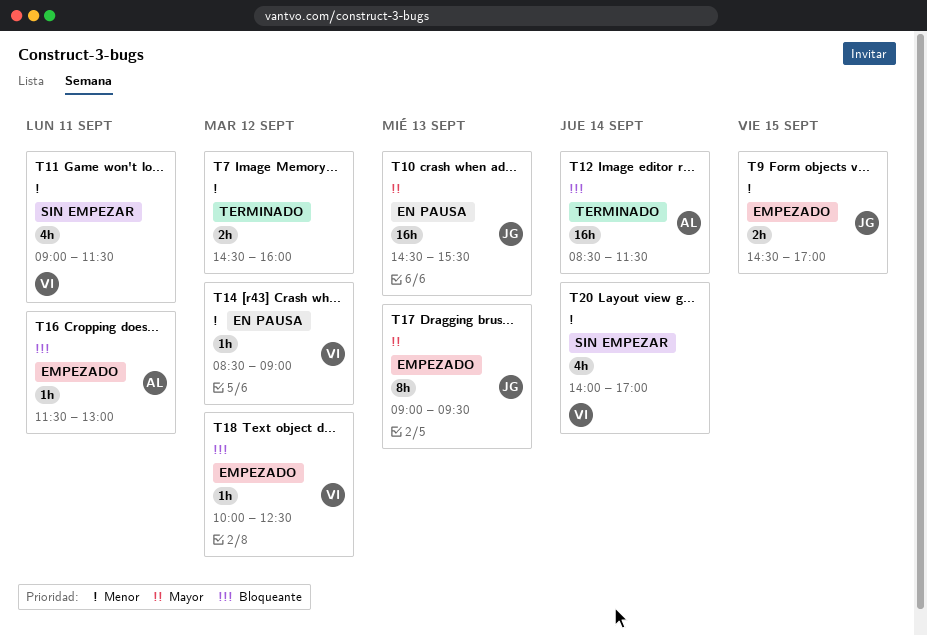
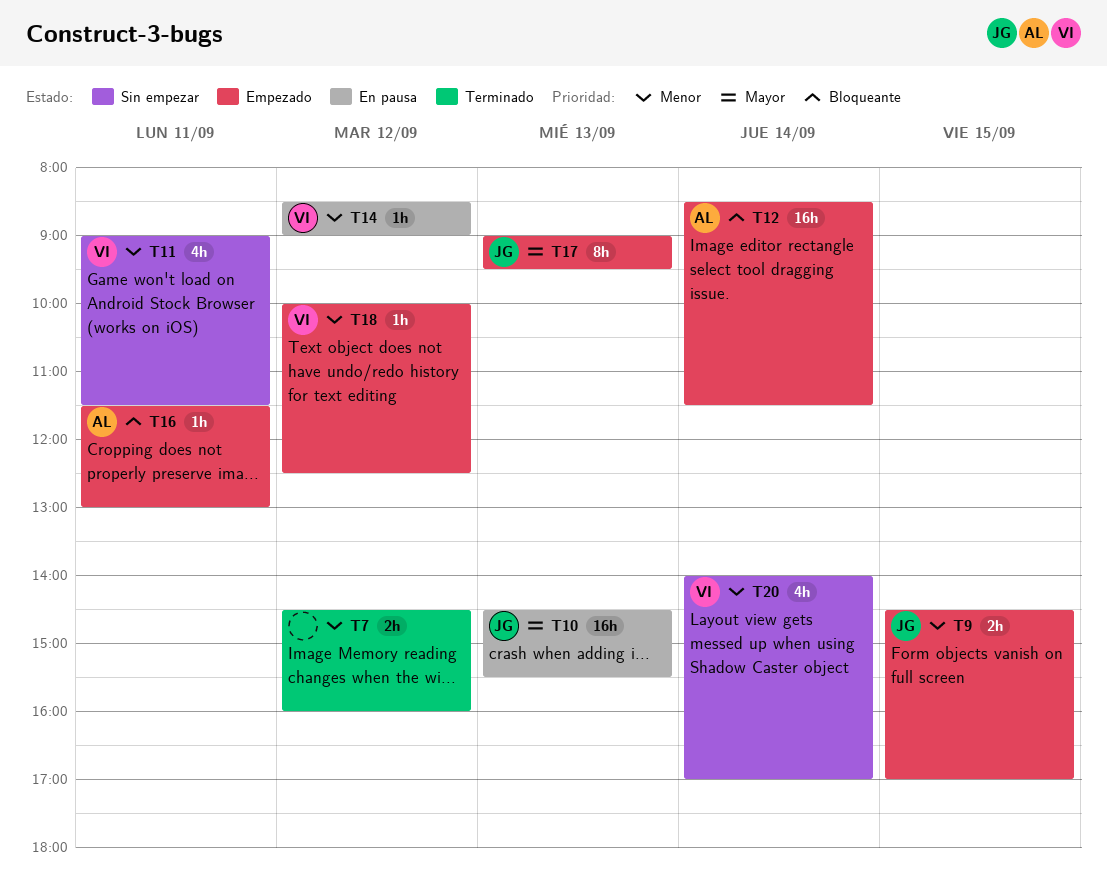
T12, status: Terminado -> Empezado
T18, priority: Bloqueante -> Menor

